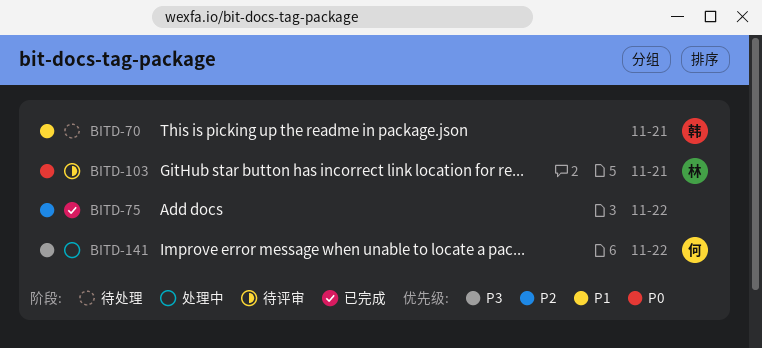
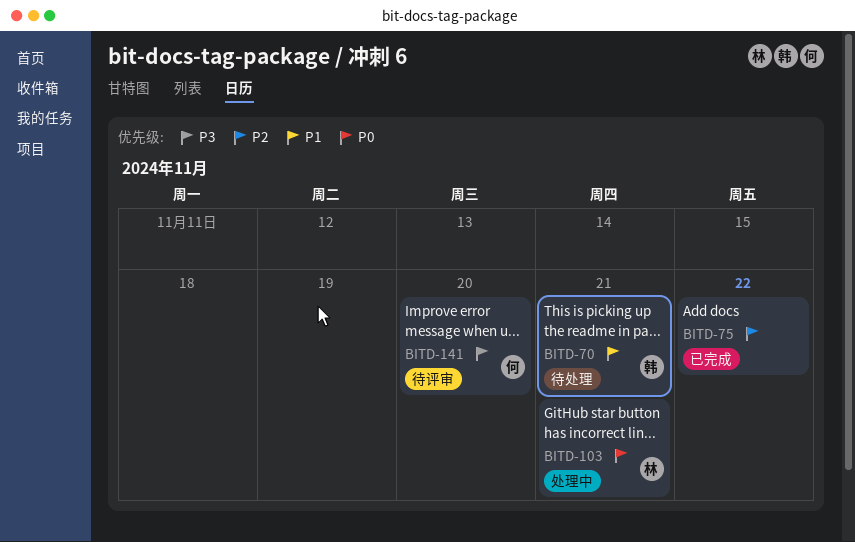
BITD-103, status: 待评审 -> 处理中
BITD-141, status: 处理中 -> 待评审
BITD-141, due: Nov 22 -> Nov 20

